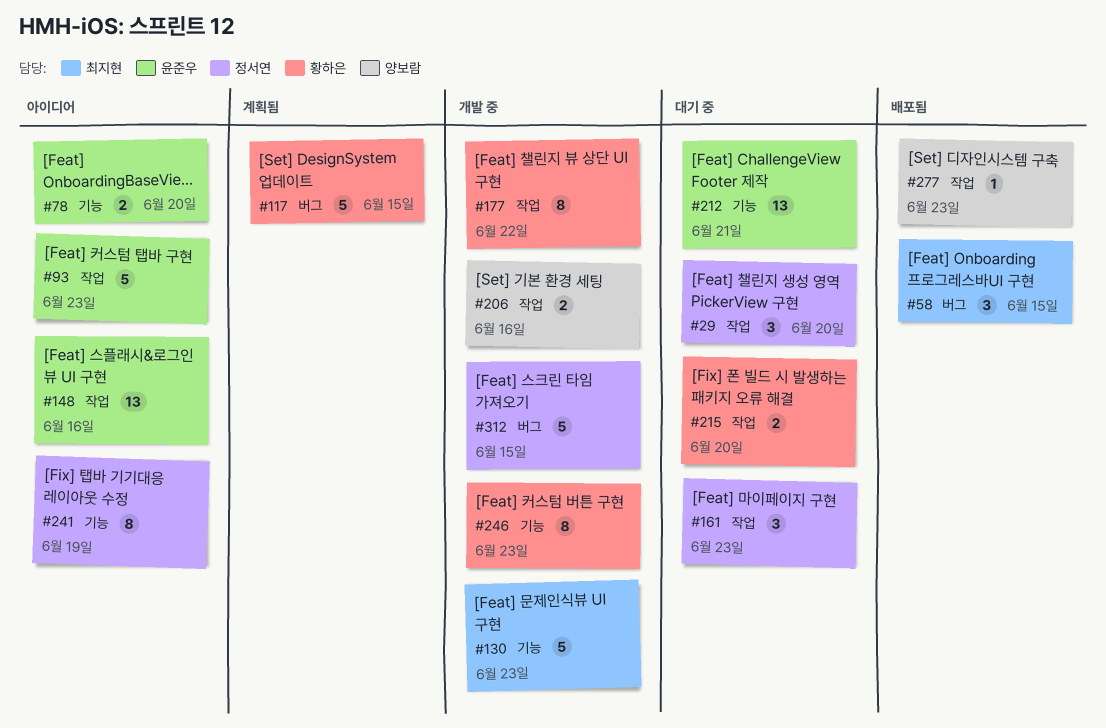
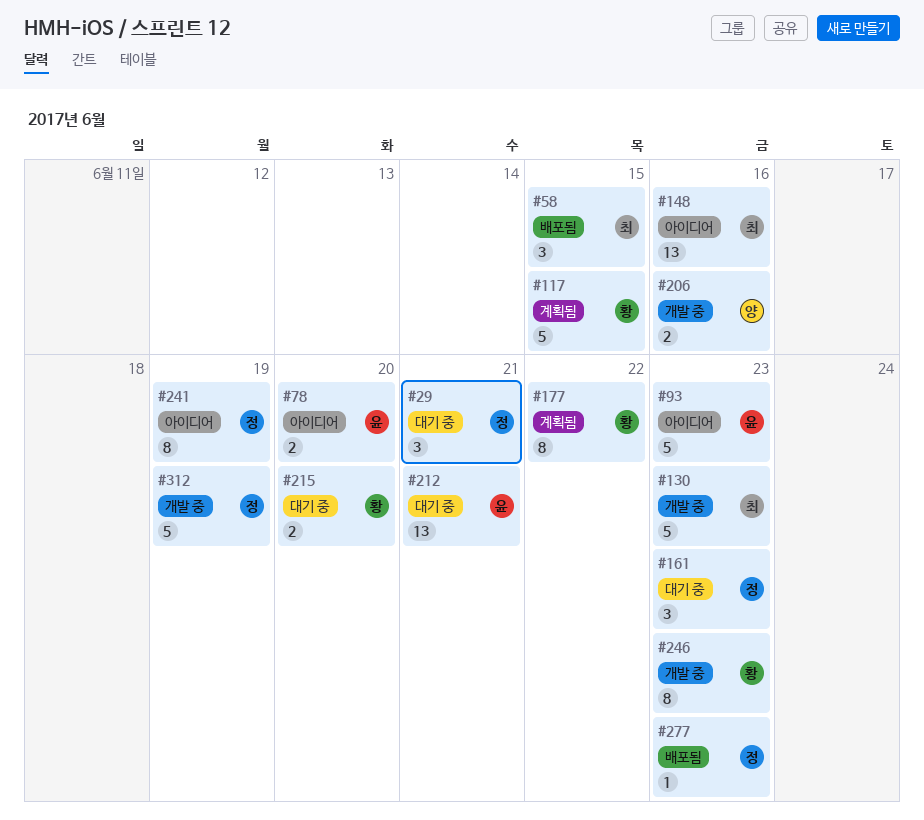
#29, due: Jun 20 -> Jun 21
#148, owner: 윤준우 -> 최지현
#177, status: 개발 중 -> 계획됨
#277, owner: 양보람 -> 정서연
#312, due: Jun 15 -> Jun 19

